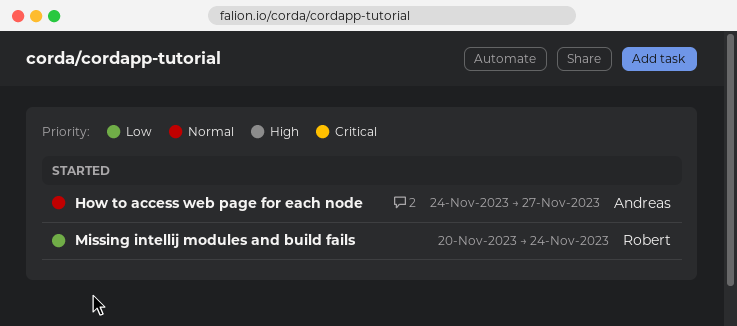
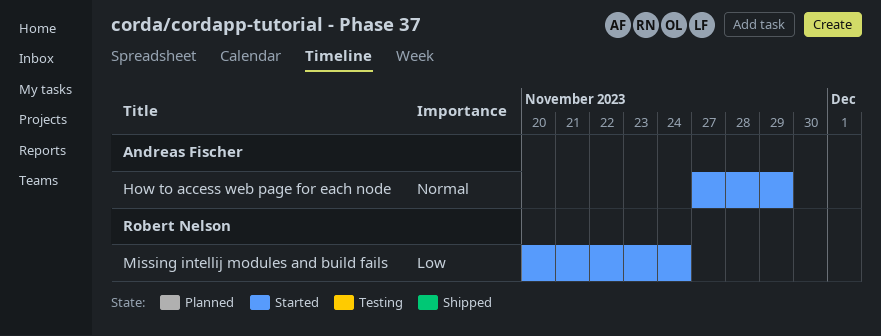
How to access web page for each node, start: Nov 24 -> Nov 27
How to access web page for each node, due: Nov 27 -> Nov 29

